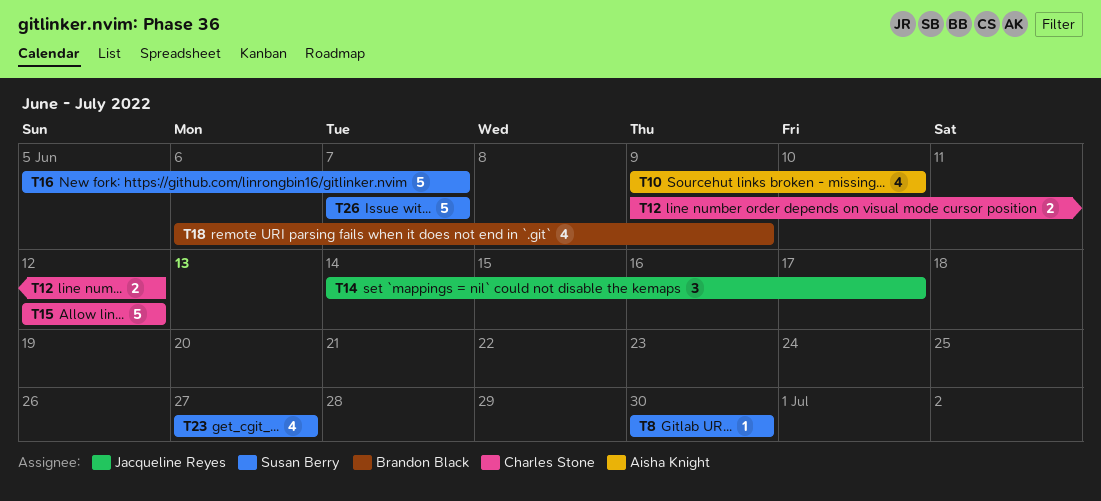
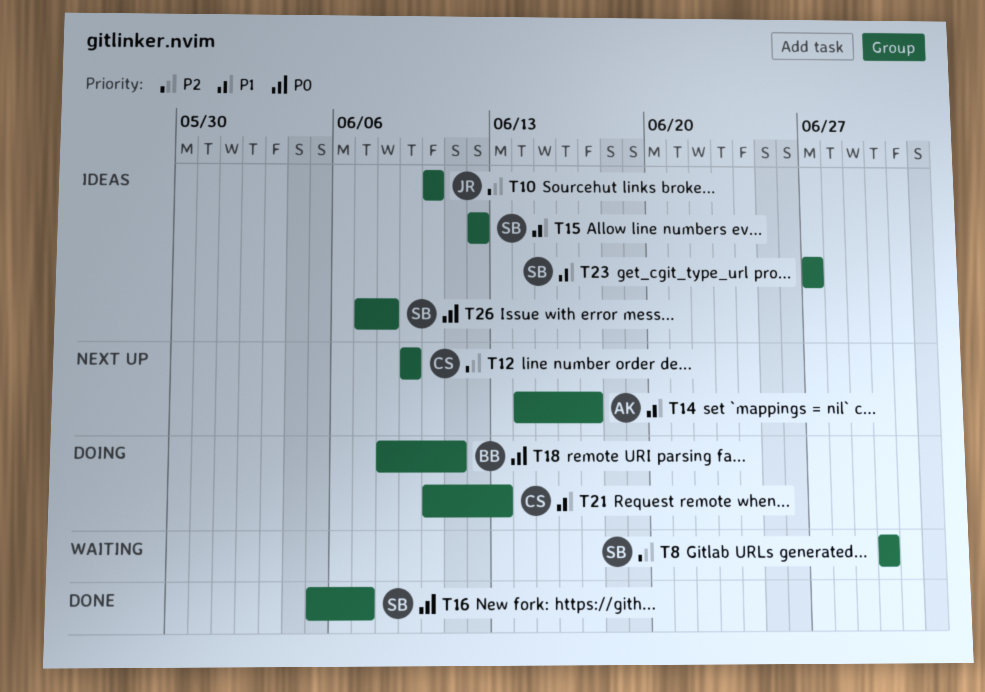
T10, owner: Aisha Knight -> Jacqueline Reyes
T10, start: Jun 9 -> Jun 10
T12, due: Jun 12 -> Jun 9
T14, owner: Jacqueline Reyes -> Aisha Knight
T15, owner: Charles Stone -> Susan Berry
T18, start: Jun 6 -> Jun 8
T18, due: Jun 9 -> Jun 11
T21: none -> present
T26, due: Jun 7 -> Jun 8

